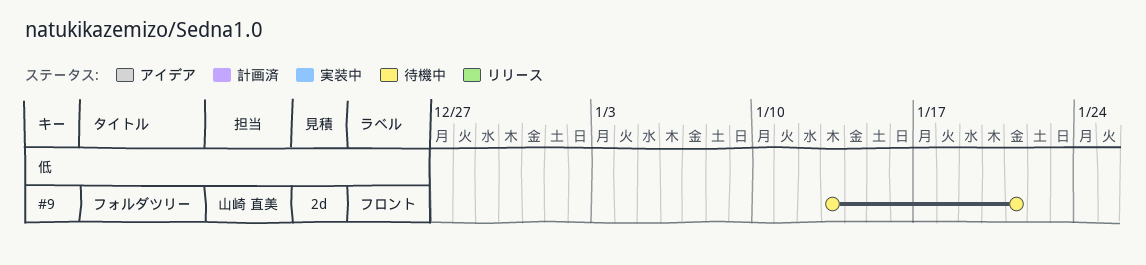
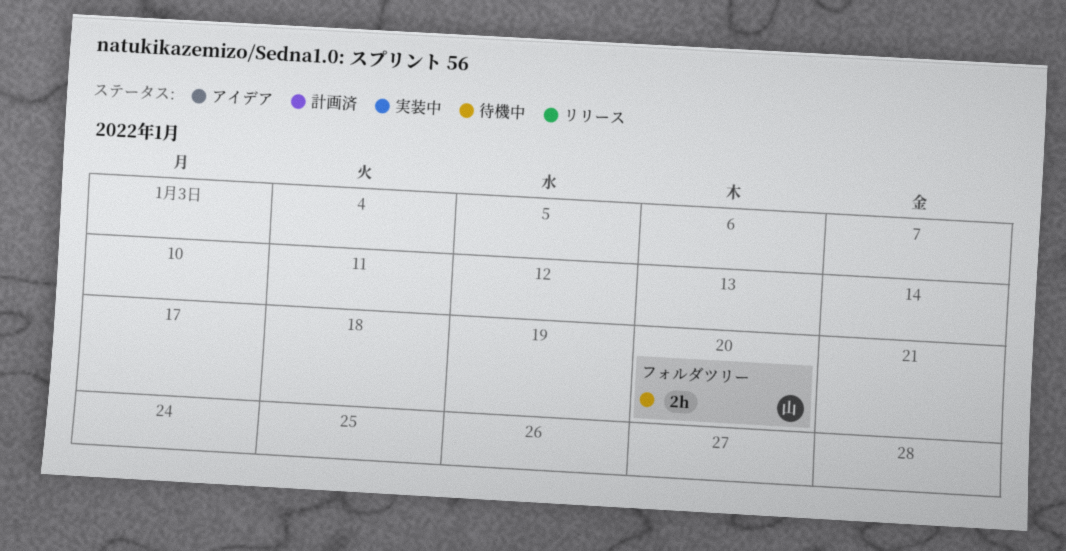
フォルダツリー, estimate: 2d -> 2h
フォルダツリー, due: Jan 21 -> Jan 20

